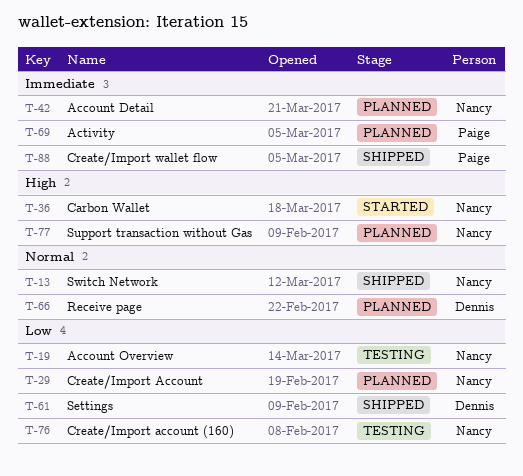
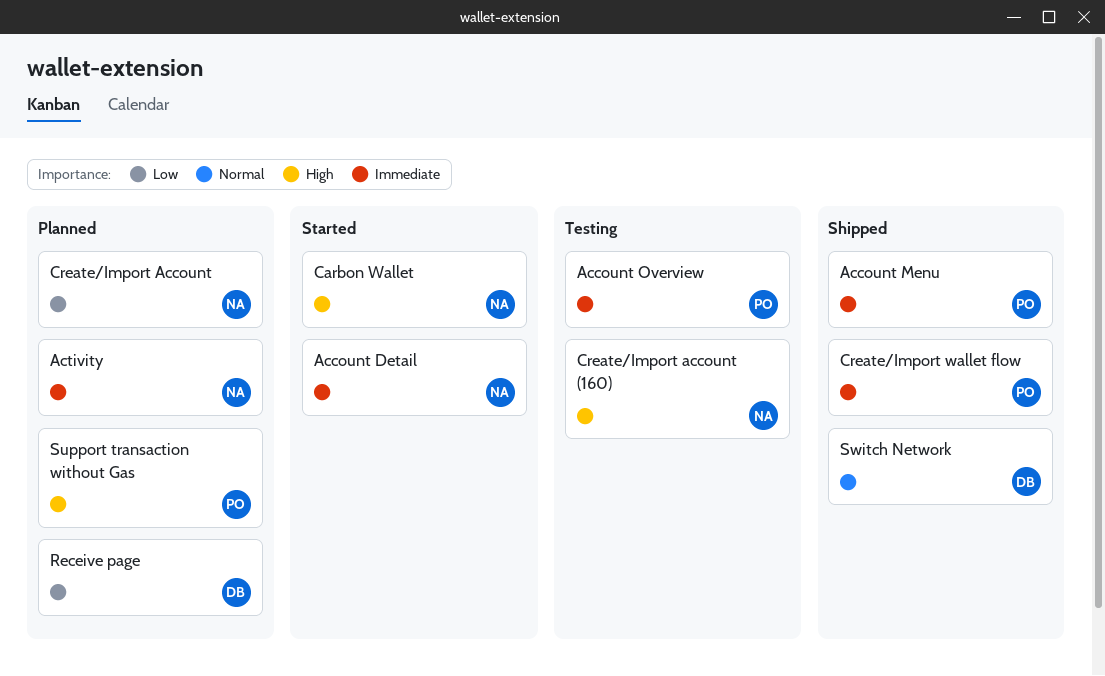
Account Detail, status: Planned -> Started
Account Menu: none -> present
Account Overview, owner: Nancy -> Paige
Account Overview, priority: Low -> Immediate
Activity, owner: Paige -> Nancy
Create/Import account (160), priority: Low -> High
Receive page, priority: Normal -> Low
Settings: present -> none
Support transaction without Gas, owner: Nancy -> Paige
Switch Network, owner: Nancy -> Dennis

